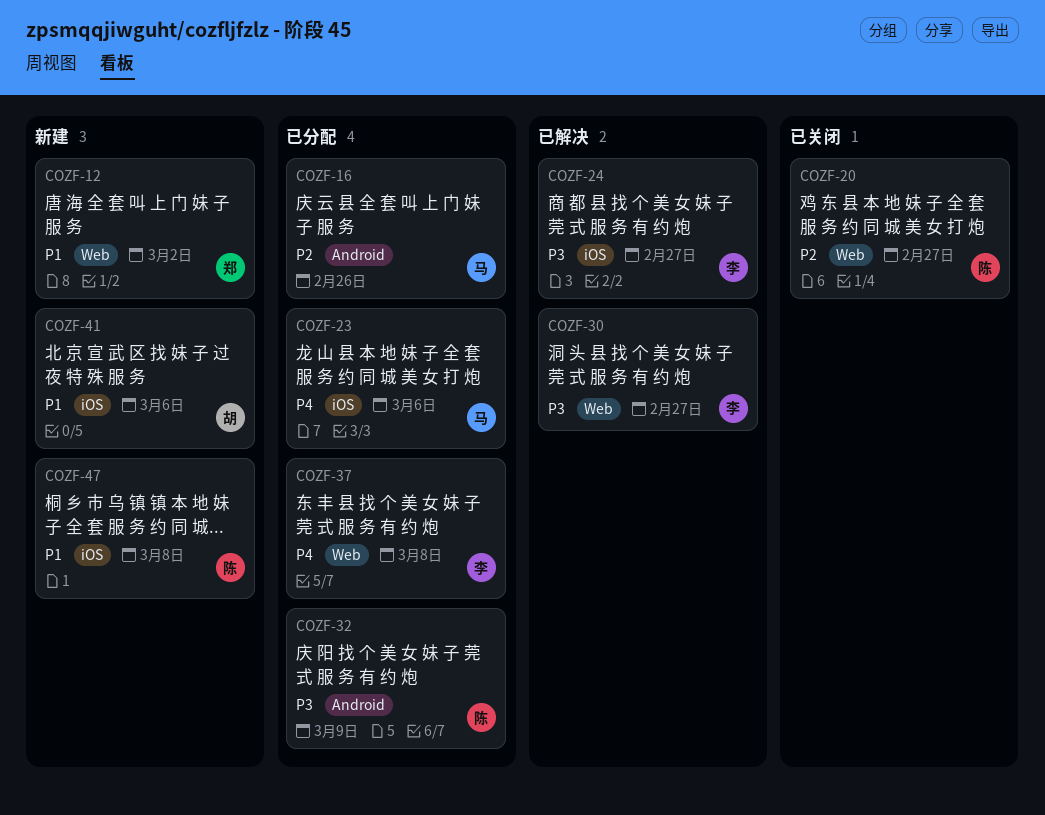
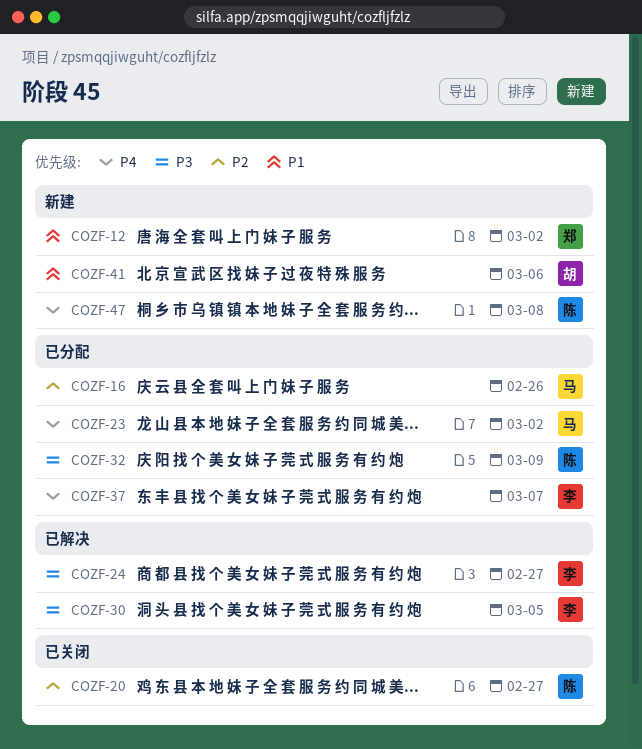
COZF-23, due: Mar 6 -> Mar 2
COZF-30, due: Feb 27 -> Mar 5
COZF-37, due: Mar 8 -> Mar 7
COZF-47, priority: P1 -> P4

